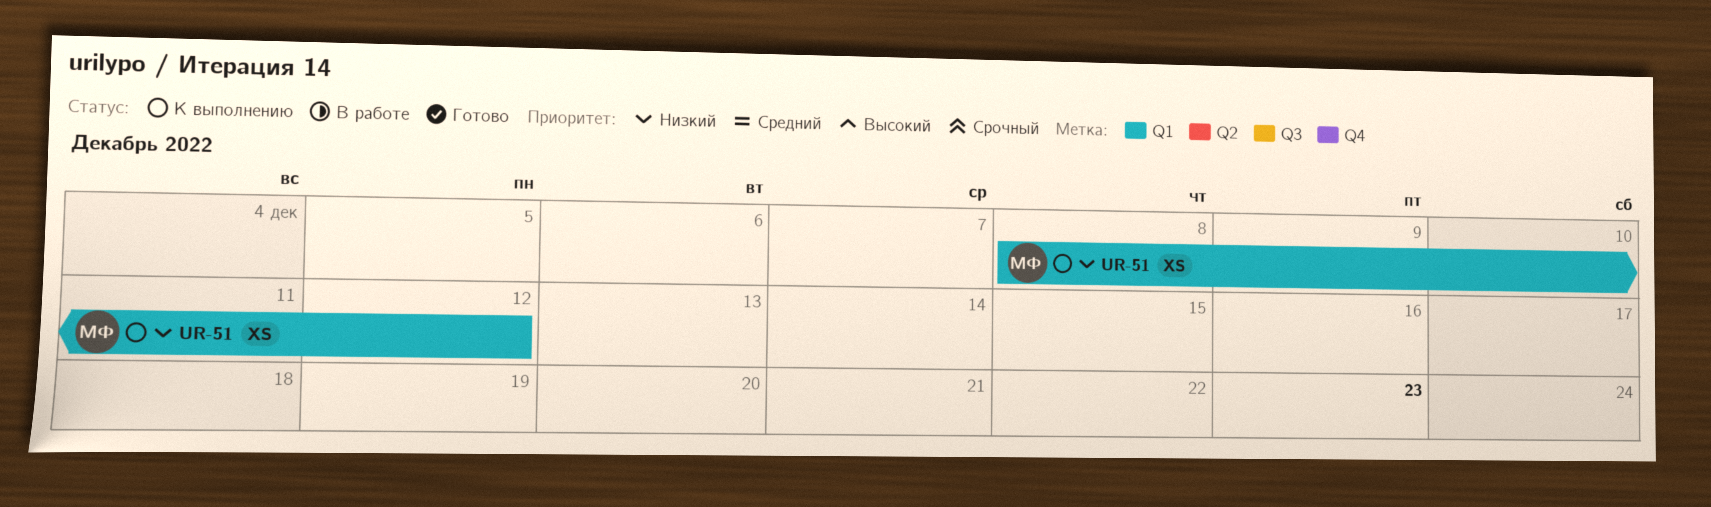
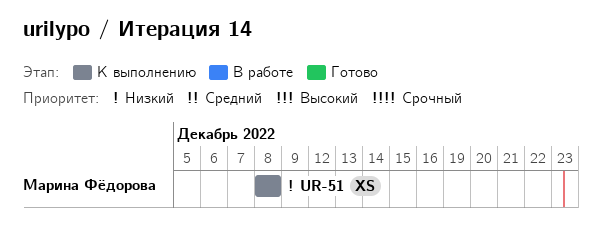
UR-51, due: Dec 12 -> Dec 8

